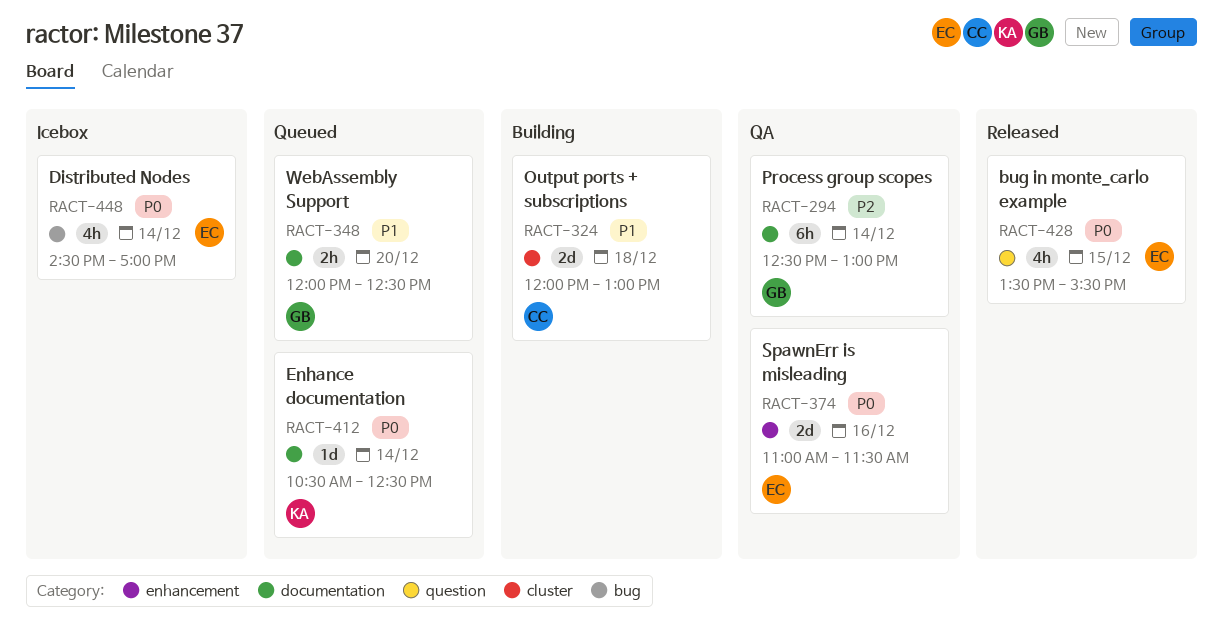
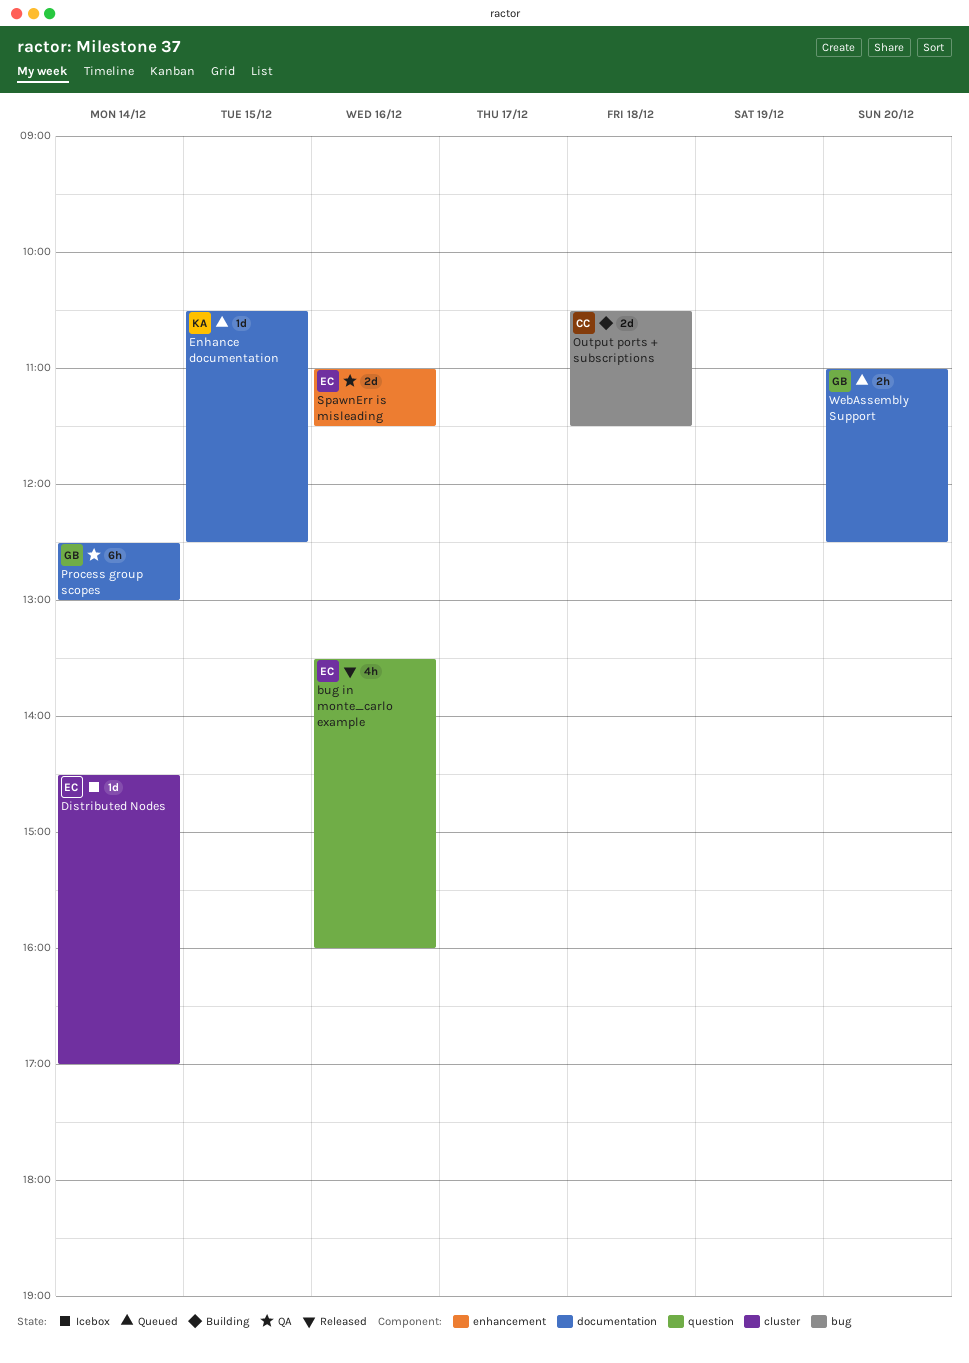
bug in monte_carlo example, day: Dec 15 -> Dec 16
bug in monte_carlo example, ends: 15:30 -> 16:00
Distributed Nodes, label: bug -> cluster
Distributed Nodes, estimate: 4h -> 1d
Enhance documentation, day: Dec 14 -> Dec 15
Output ports + subscriptions, label: cluster -> bug
Output ports + subscriptions, begins: 12:00 -> 10:30
Output ports + subscriptions, ends: 13:00 -> 11:30
WebAssembly Support, begins: 12:00 -> 11:00

